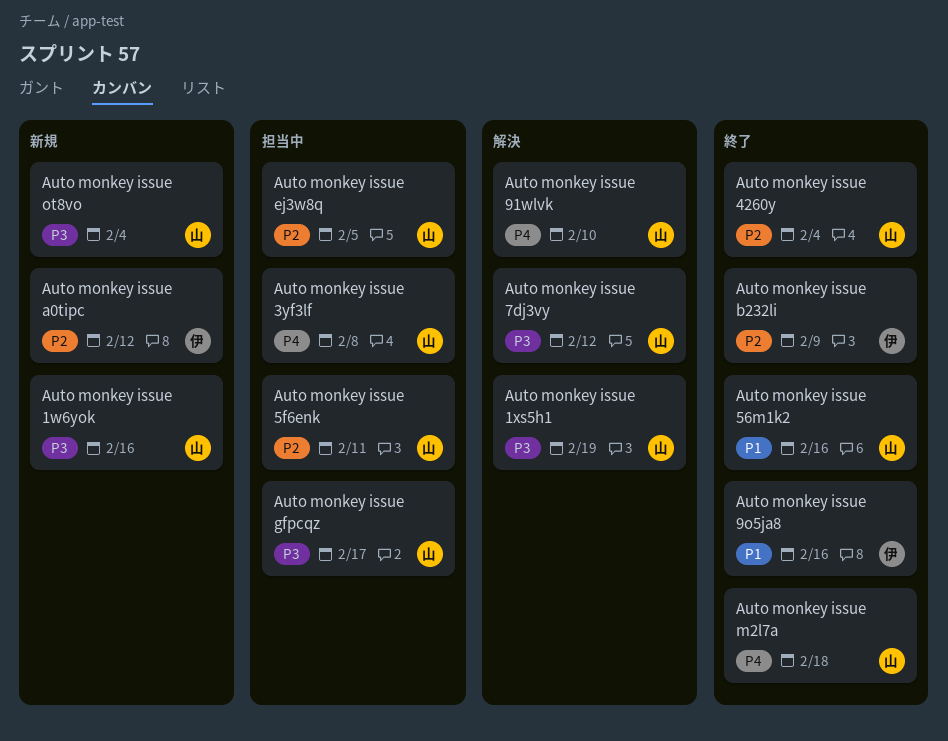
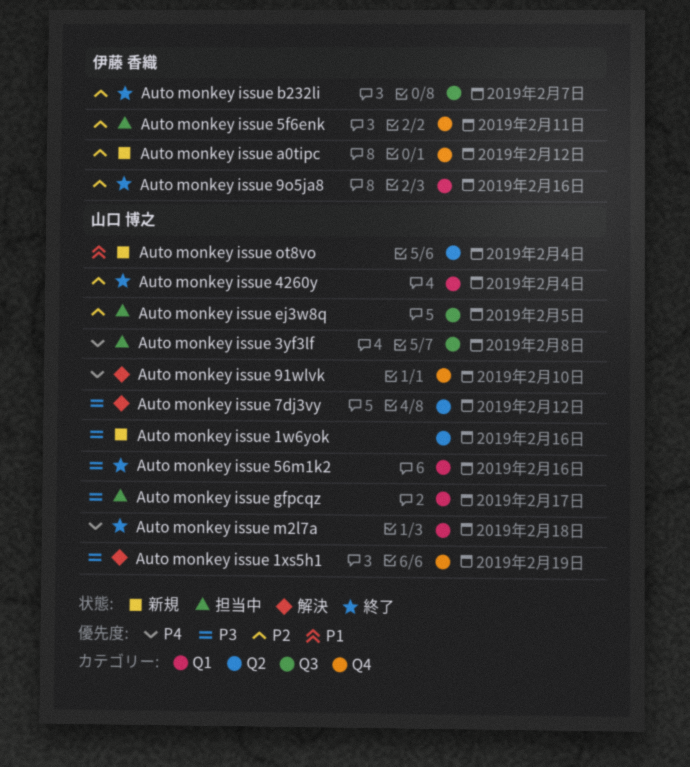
Auto monkey issue 56m1k2, priority: P1 -> P3
Auto monkey issue 5f6enk, owner: 山口 博之 -> 伊藤 香織
Auto monkey issue 9o5ja8, priority: P1 -> P2
Auto monkey issue b232li, due: Feb 9 -> Feb 7
Auto monkey issue ot8vo, priority: P3 -> P1

